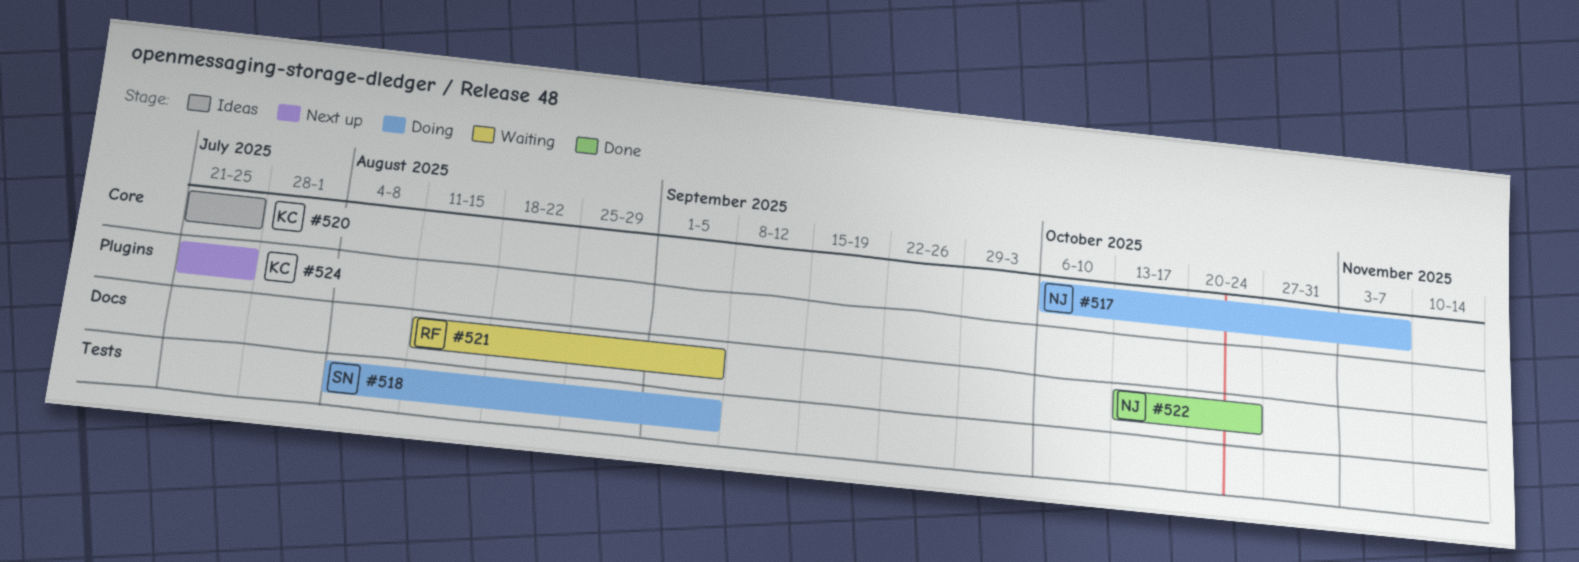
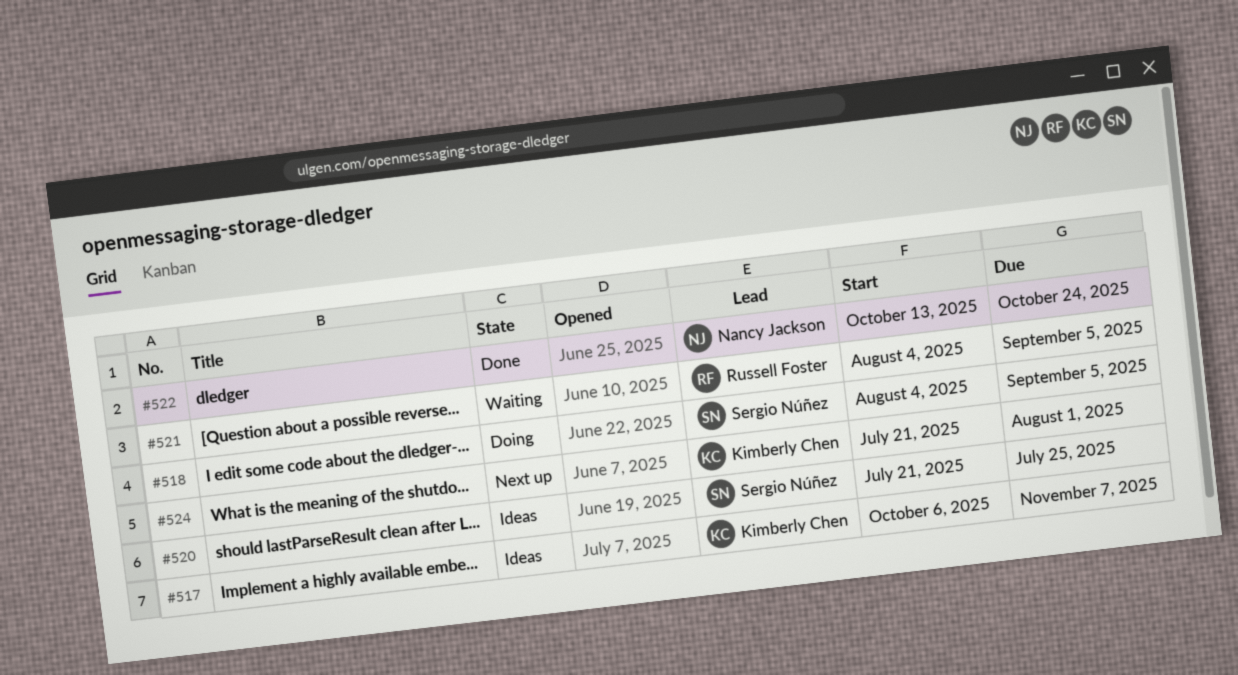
#517, status: Doing -> Ideas
#517, owner: Nancy Jackson -> Kimberly Chen
#520, owner: Kimberly Chen -> Sergio Núñez
#521, start: Aug 11 -> Aug 4
#524, due: Jul 25 -> Aug 1

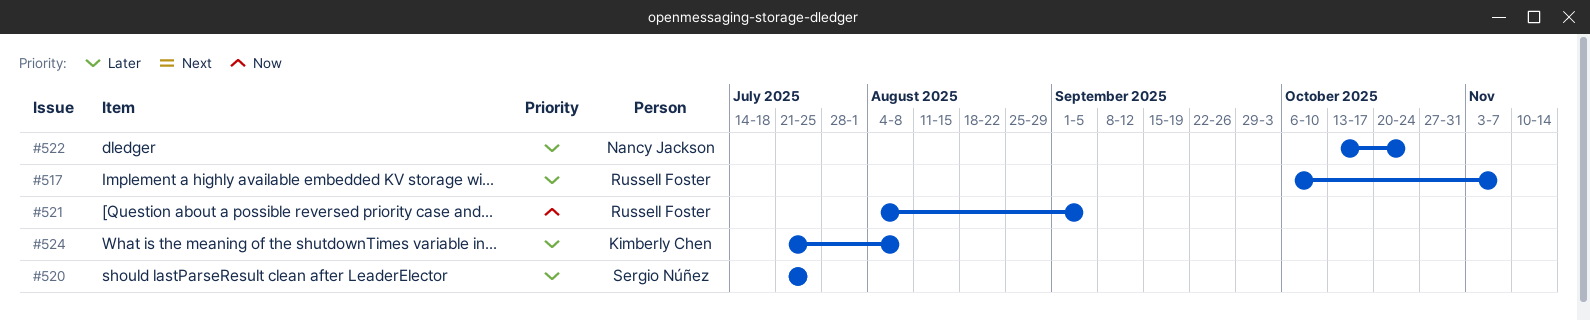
#517, owner: Kimberly Chen -> Russell Foster
#518: present -> none
#524, due: Aug 1 -> Aug 8

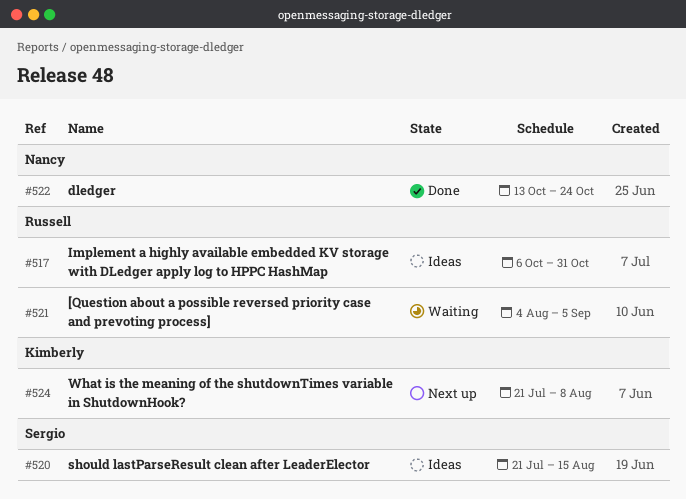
#517, due: Nov 7 -> Oct 31
#520, due: Jul 25 -> Aug 15

